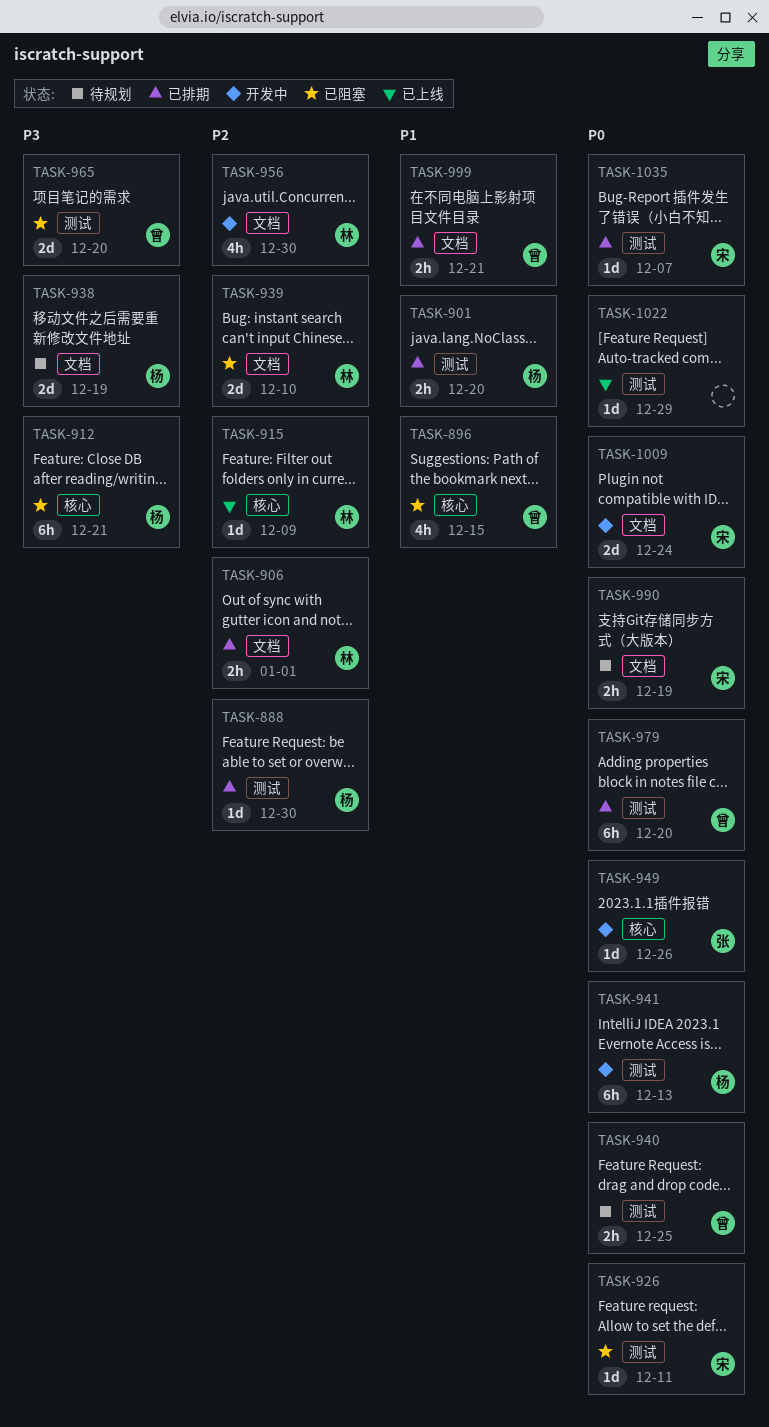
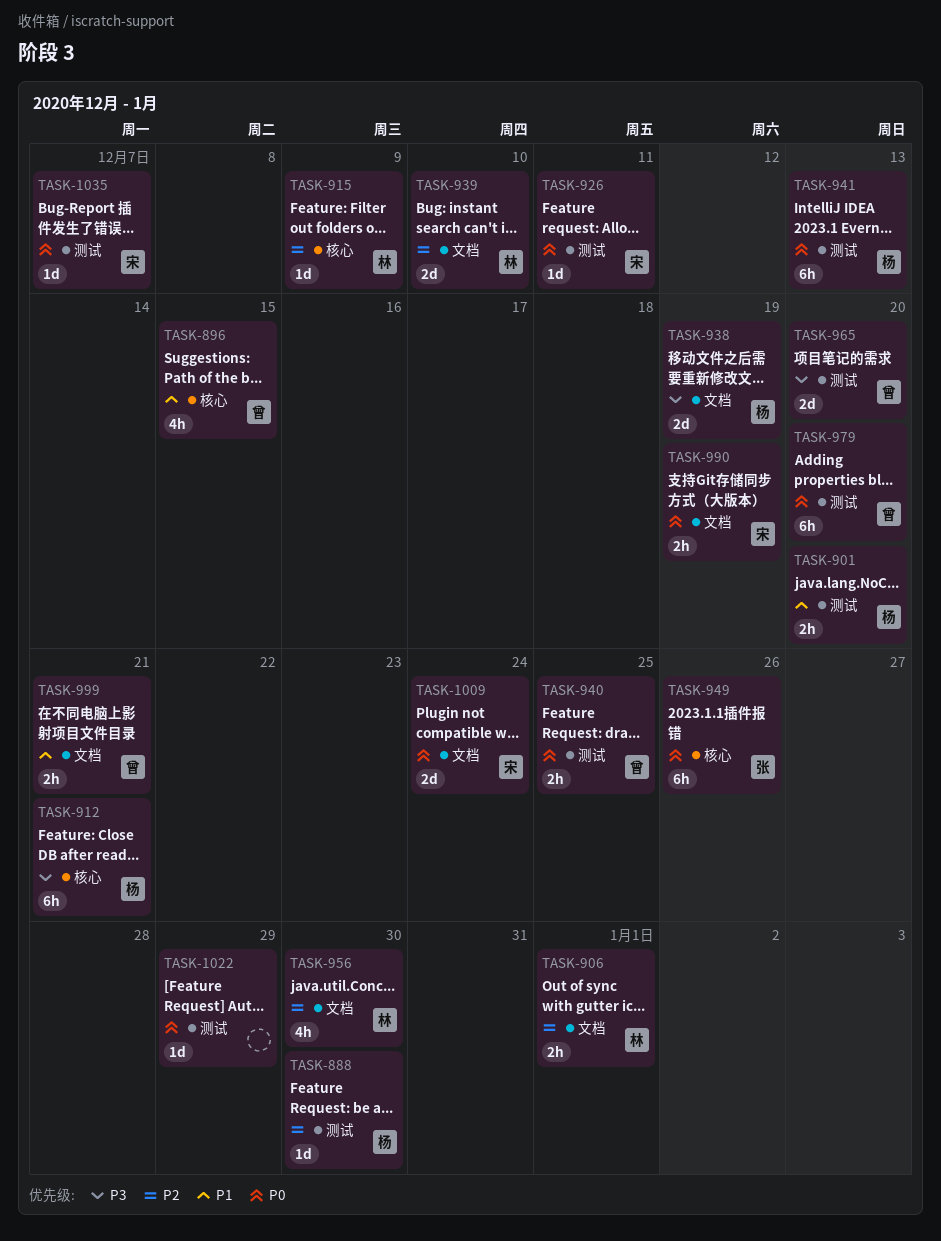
TASK-949, estimate: 1d -> 6h

